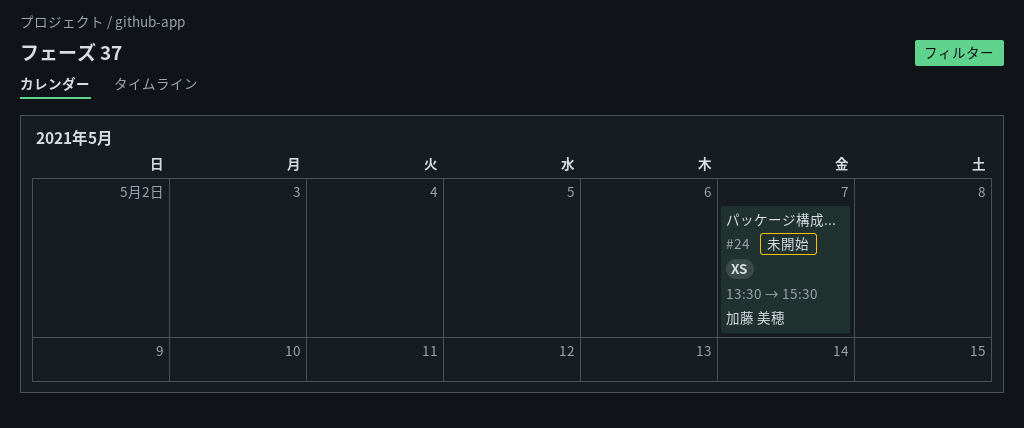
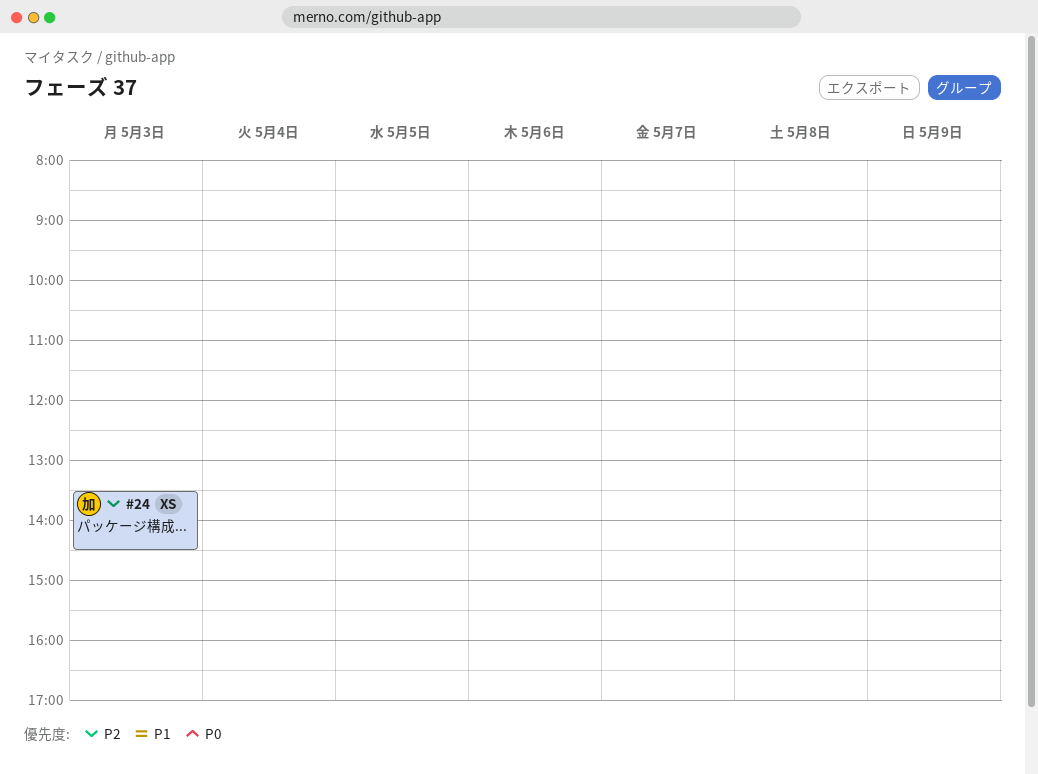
#24, day: May 7 -> May 3
#24, ends: 15:30 -> 14:30

